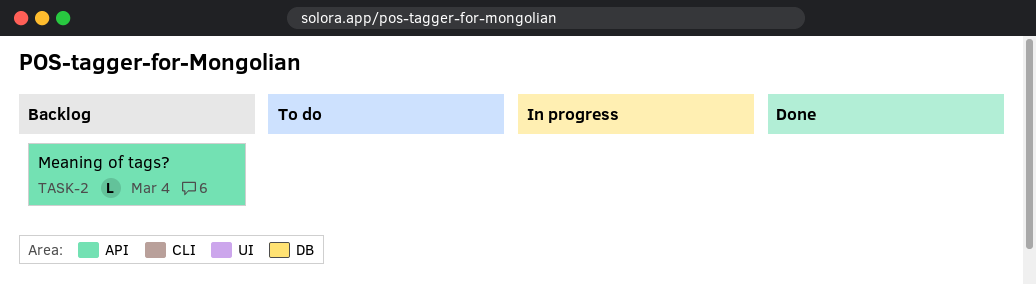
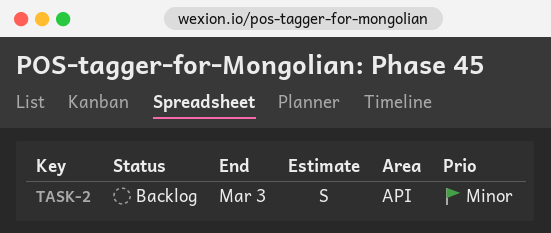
TASK-2, estimate: L -> S
TASK-2, due: Mar 4 -> Mar 3

